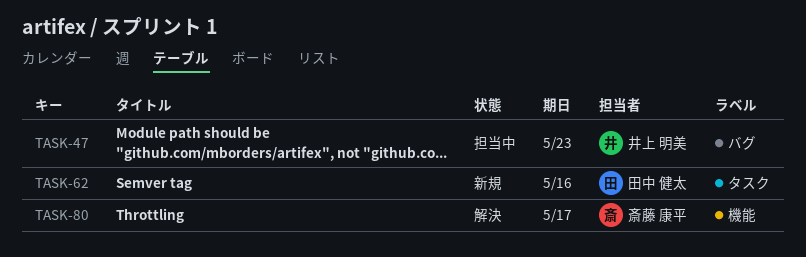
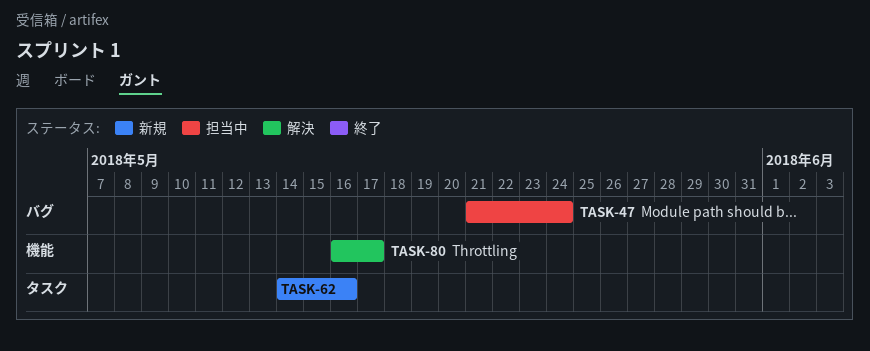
TASK-47, due: May 23 -> May 24

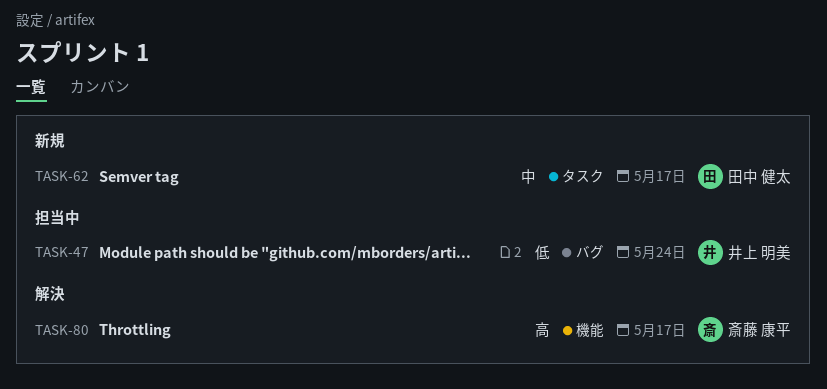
TASK-62, due: May 16 -> May 17

